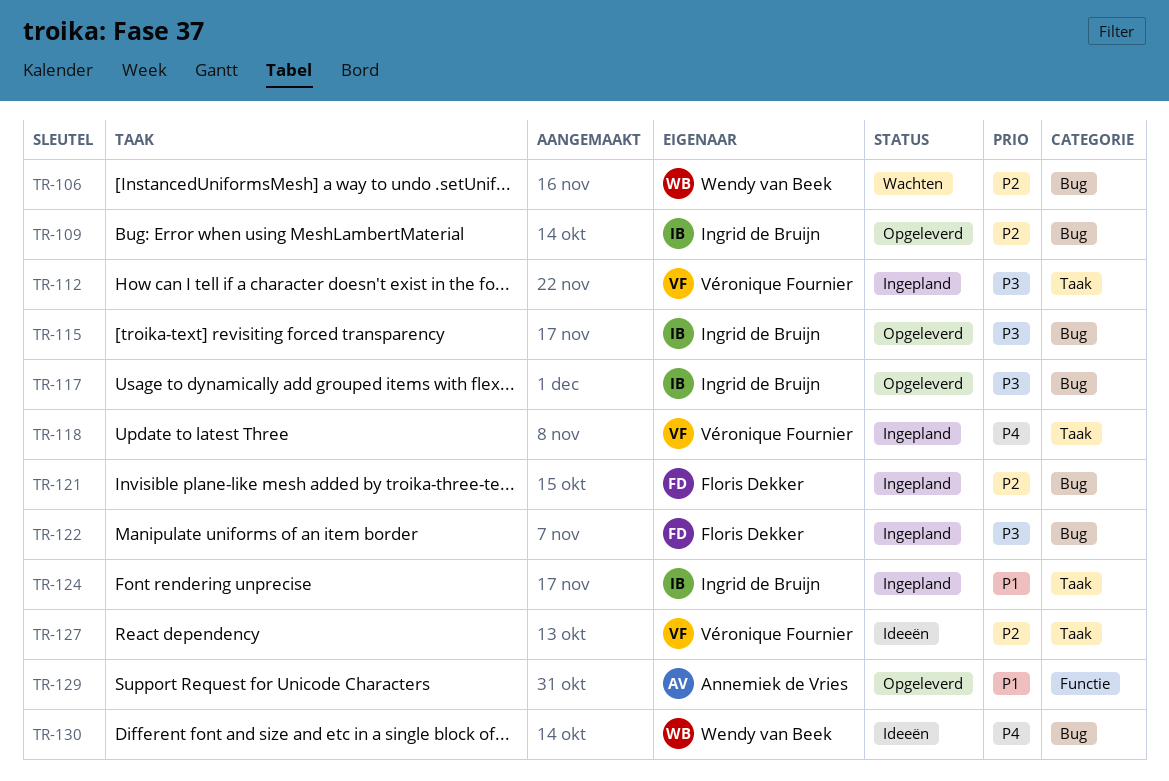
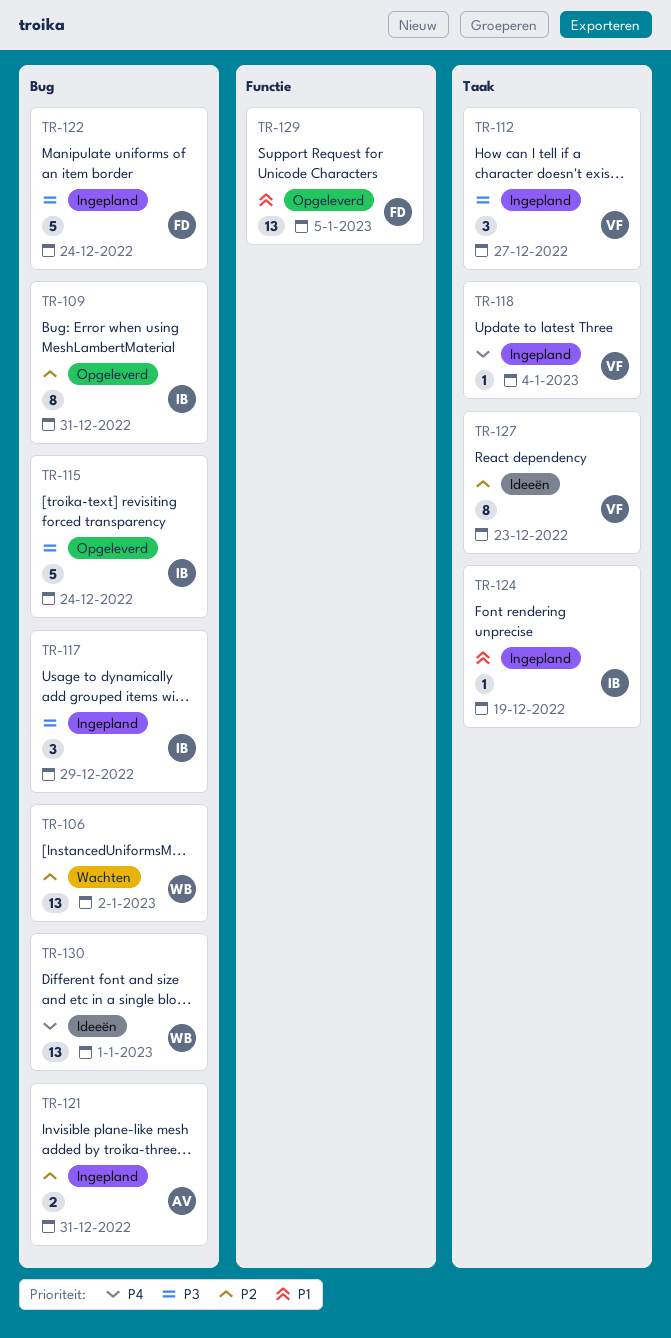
TR-117, status: Opgeleverd -> Ingepland
TR-121, owner: Floris Dekker -> Annemiek de Vries
TR-129, owner: Annemiek de Vries -> Floris Dekker

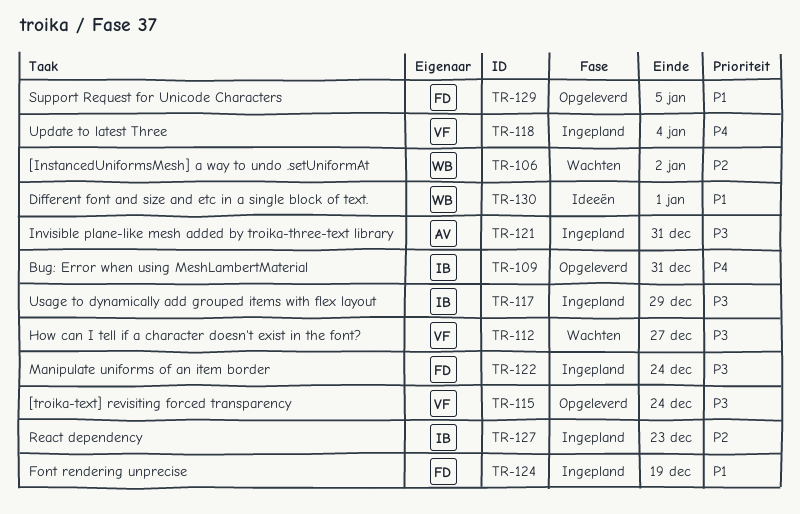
TR-109, priority: P2 -> P4
TR-112, status: Ingepland -> Wachten
TR-115, owner: IB -> VF
TR-121, priority: P2 -> P3
TR-124, owner: IB -> FD
TR-127, status: Ideeën -> Ingepland
TR-127, owner: VF -> IB
TR-130, priority: P4 -> P1

